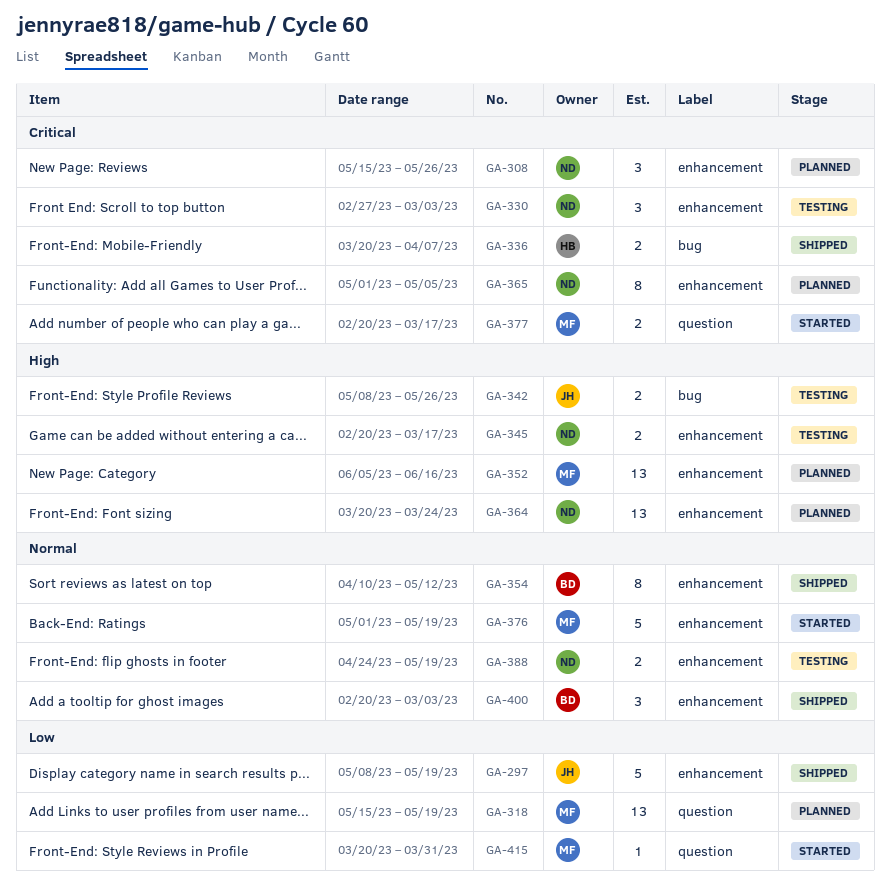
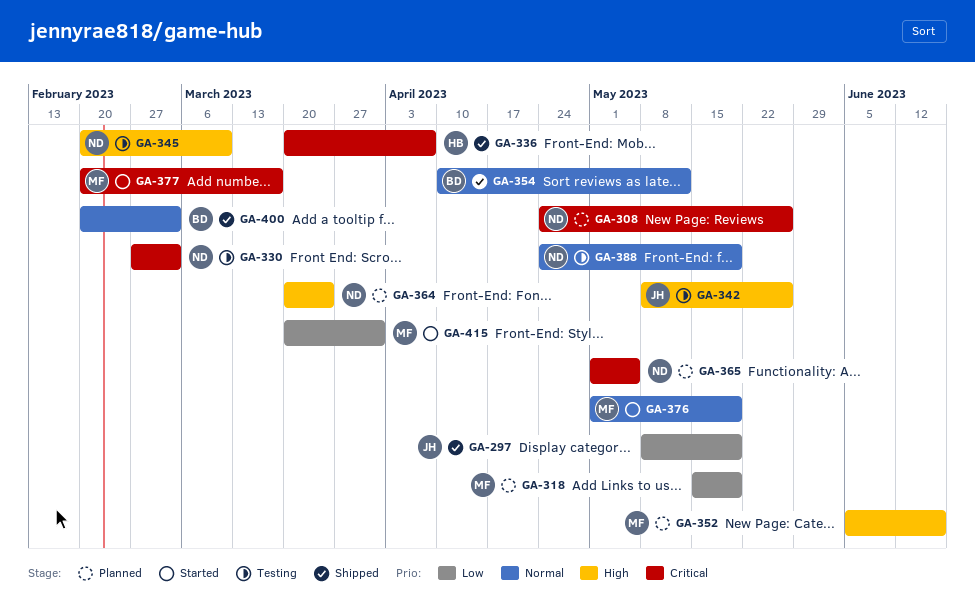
GA-308, start: May 15 -> Apr 24
GA-345, due: Mar 17 -> Mar 10

